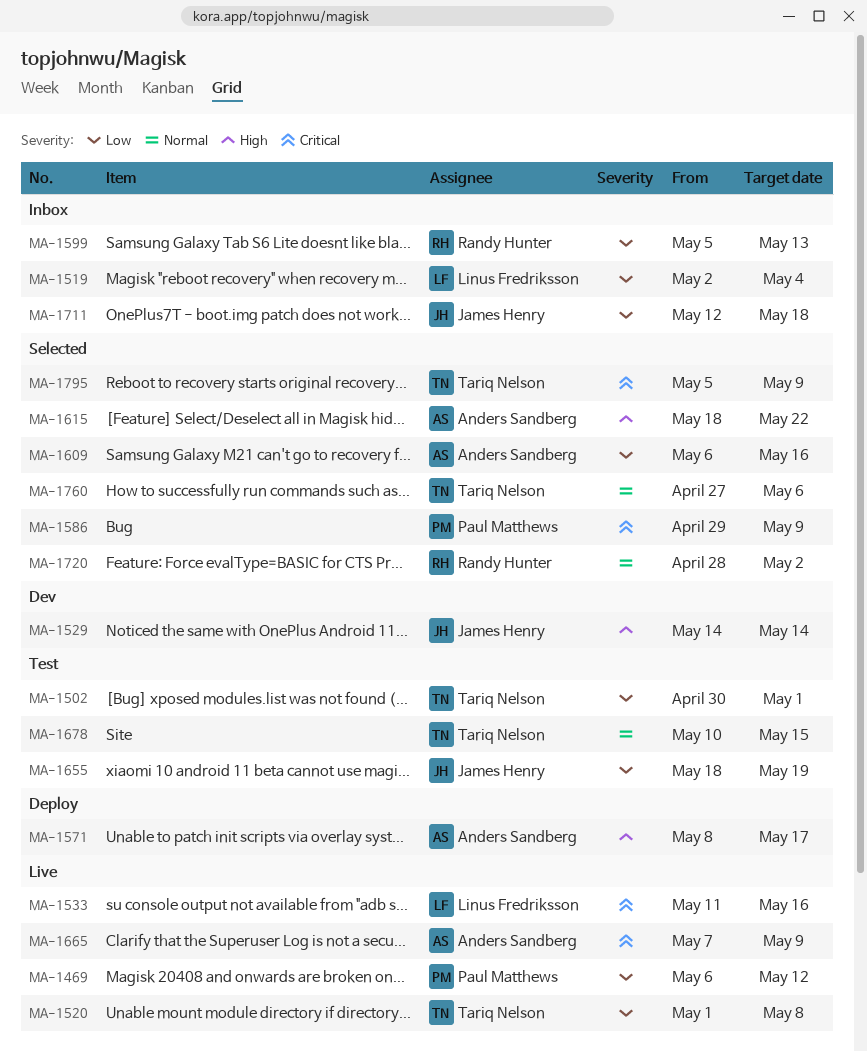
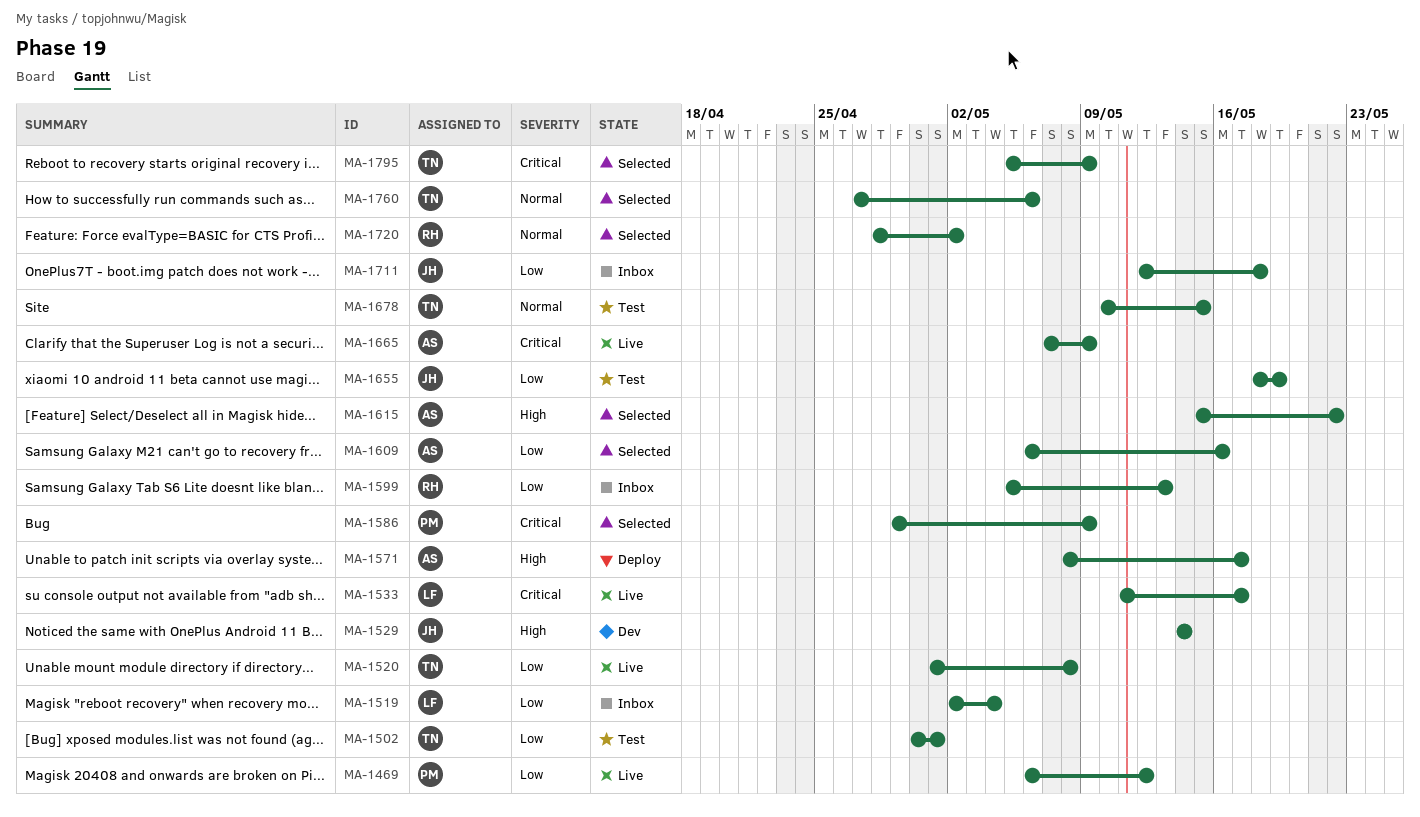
MA-1533, due: May 16 -> May 17
MA-1615, start: May 18 -> May 15

